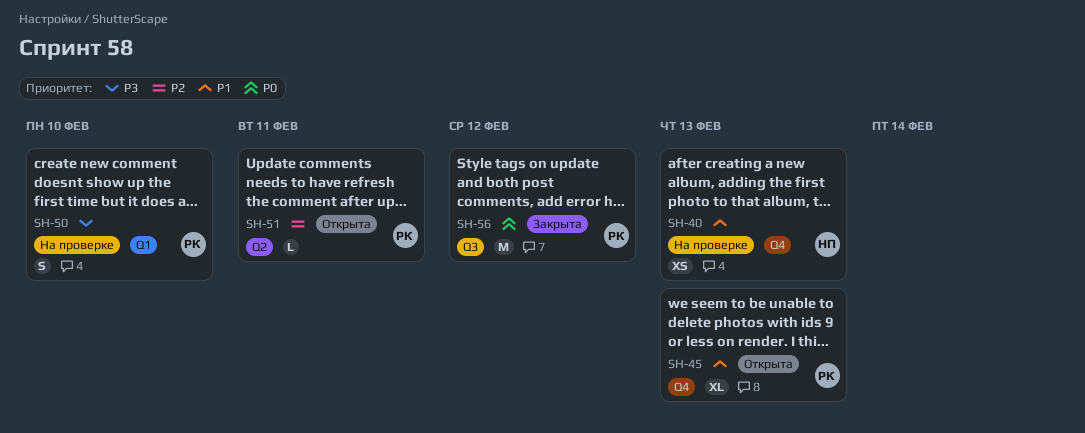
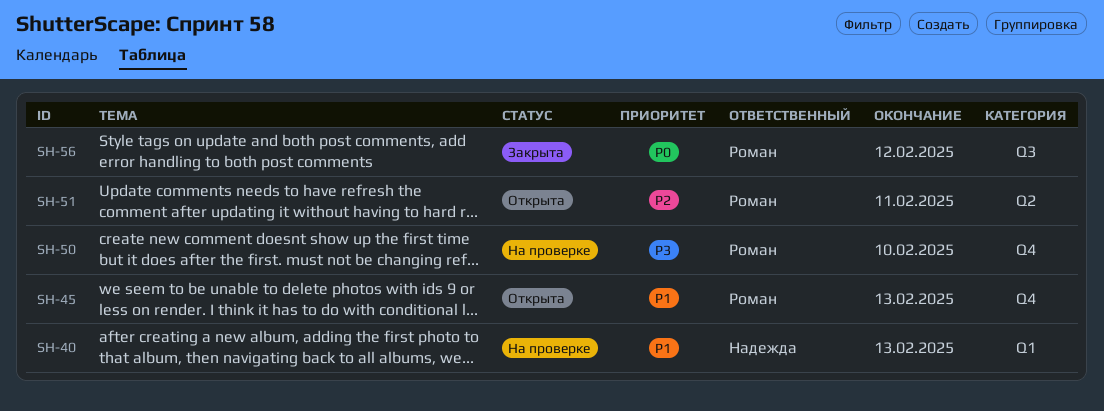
SH-40, label: Q4 -> Q1
SH-50, label: Q1 -> Q4

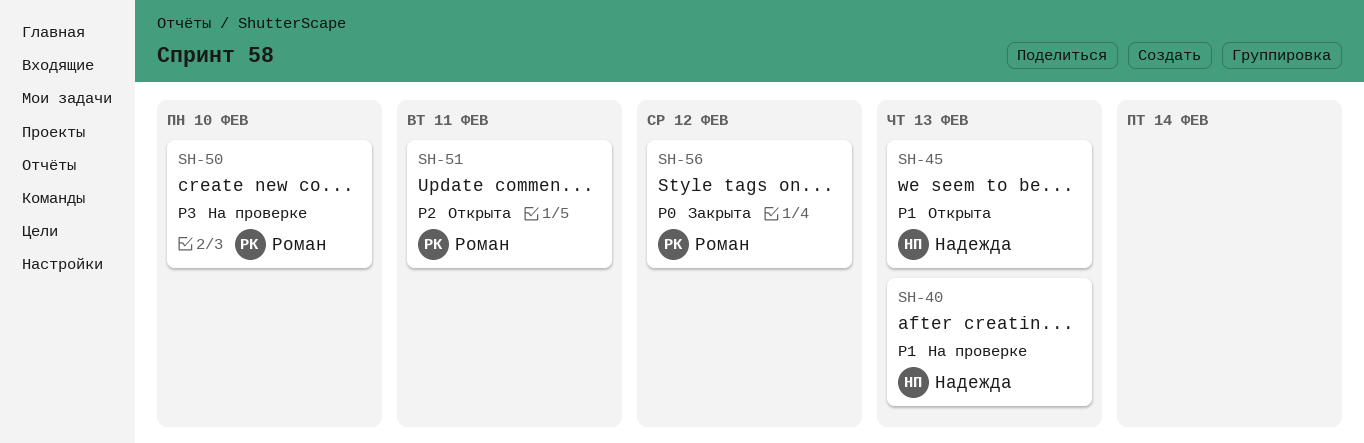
SH-45, owner: Роман -> Надежда

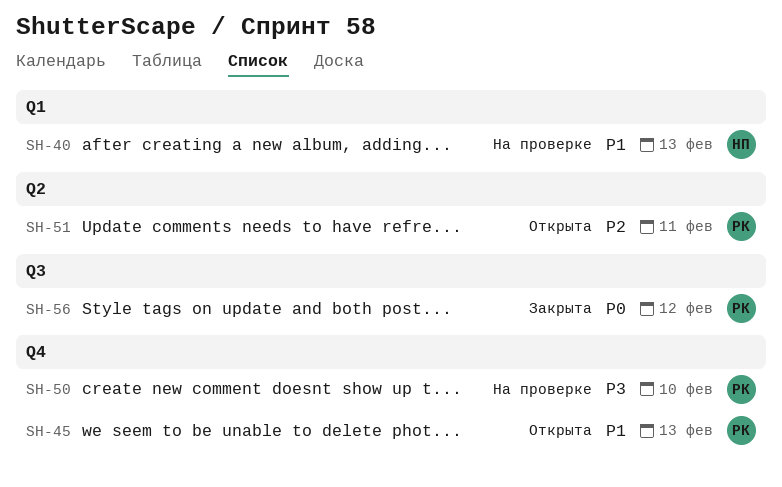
SH-45, owner: Надежда -> Роман

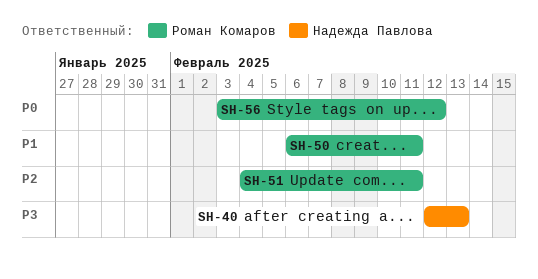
SH-40, priority: P1 -> P3
SH-45: present -> none
SH-50, priority: P3 -> P1
SH-50, due: Feb 10 -> Feb 11

